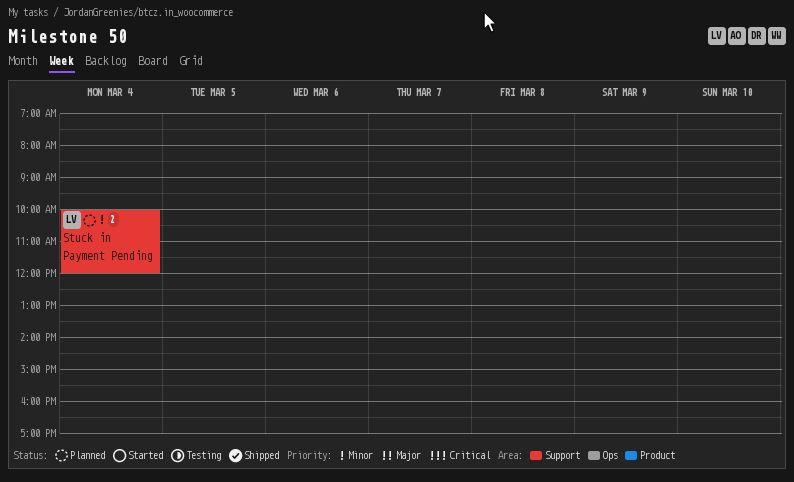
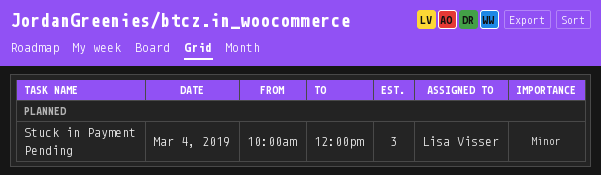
Stuck in Payment Pending, estimate: 2 -> 3

